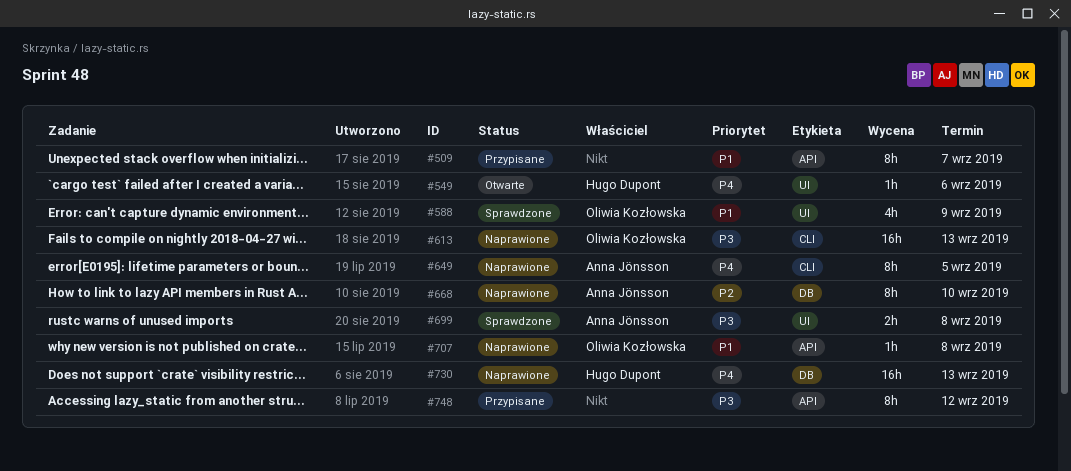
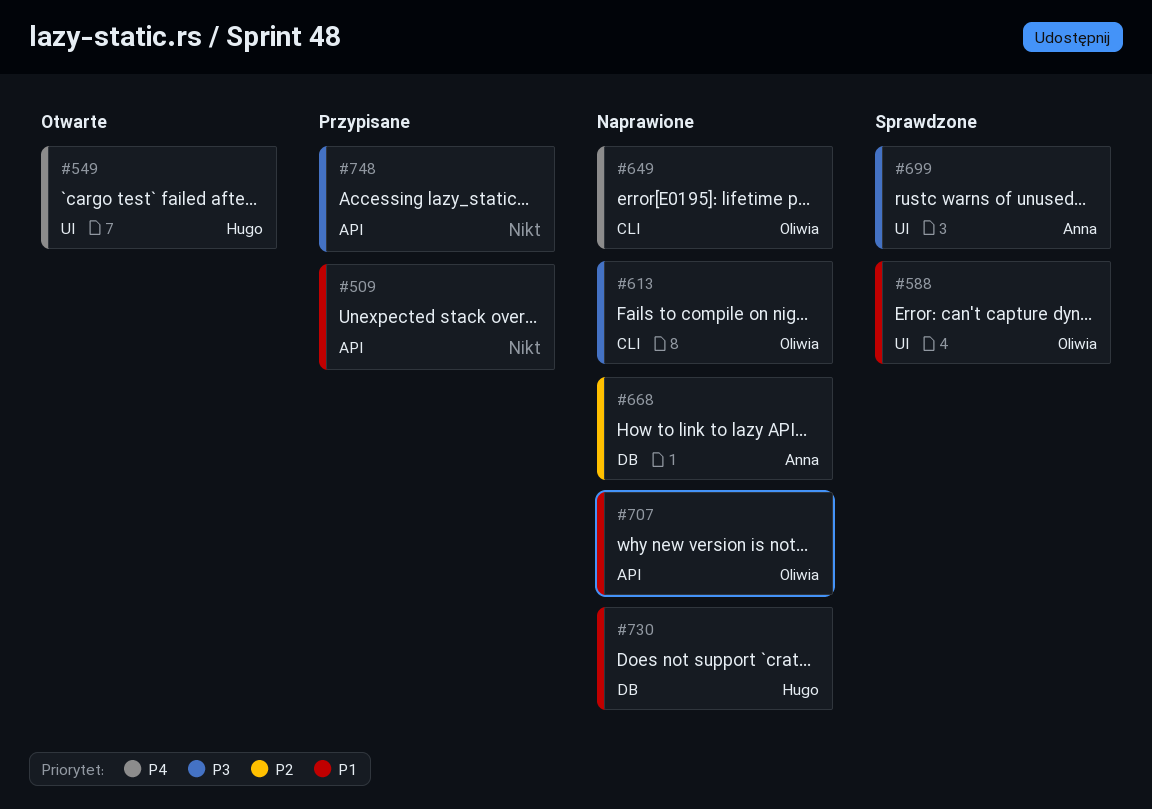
#649, owner: Anna Jönsson -> Oliwia Kozłowska
#730, priority: P4 -> P1

